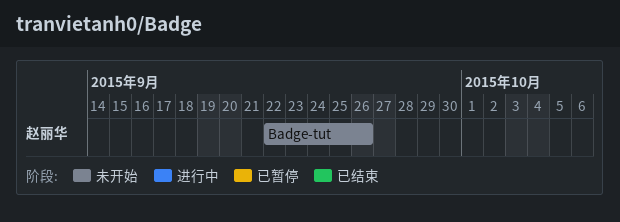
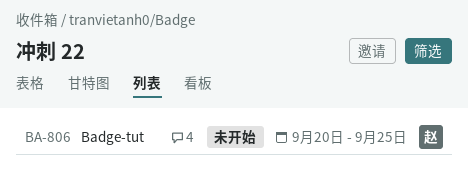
Badge-tut, start: Sep 22 -> Sep 20
Badge-tut, due: Sep 26 -> Sep 25

